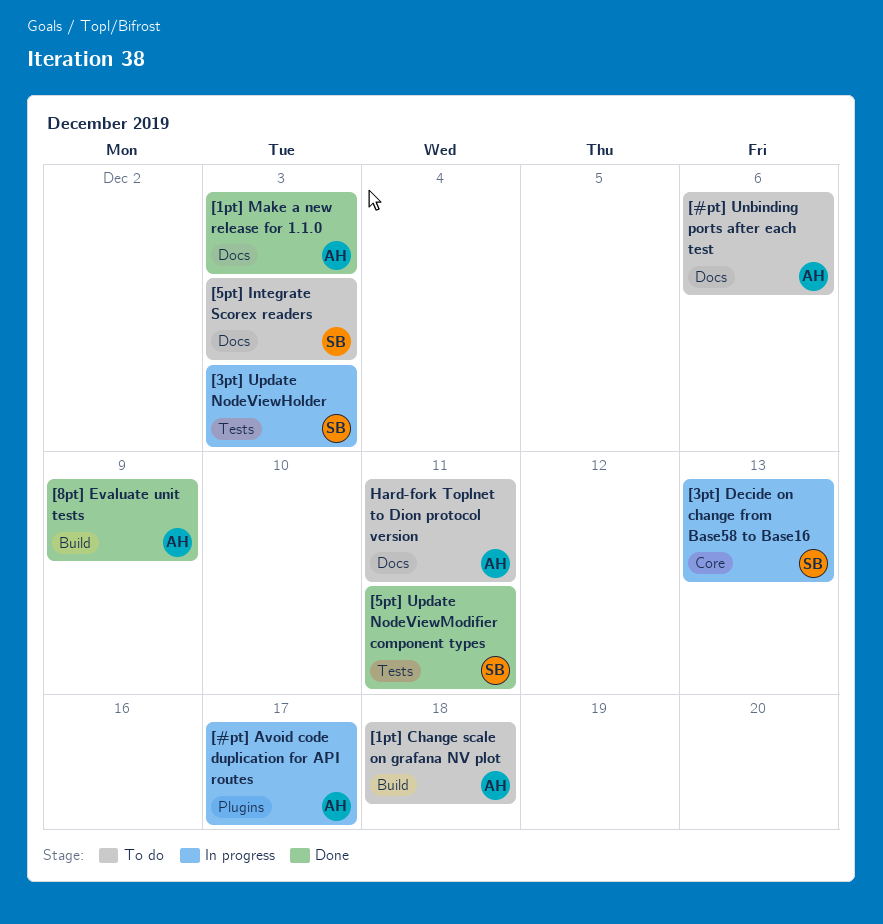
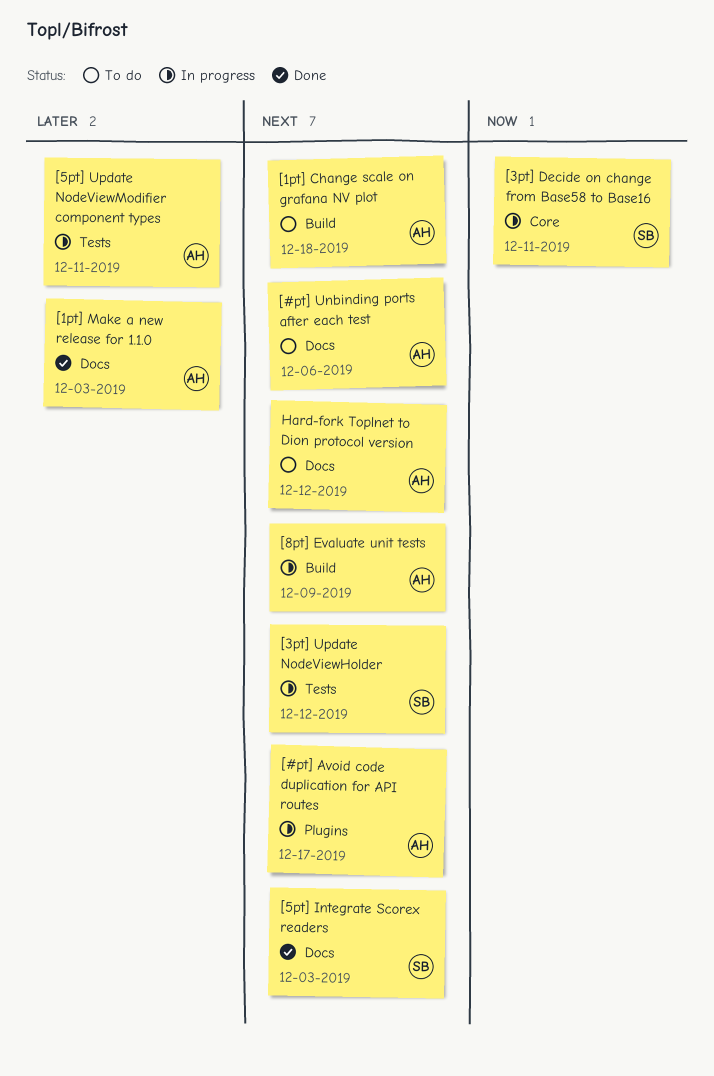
[3pt] Decide on change from Base58 to Base16, due: Dec 13 -> Dec 11
[3pt] Update NodeViewHolder, due: Dec 3 -> Dec 12
[5pt] Integrate Scorex readers, status: To do -> Done
[5pt] Update NodeViewModifier component types, status: Done -> In progress
[5pt] Update NodeViewModifier component types, owner: SB -> AH
[8pt] Evaluate unit tests, status: Done -> In progress
Hard-fork Toplnet to Dion protocol version, due: Dec 11 -> Dec 12

